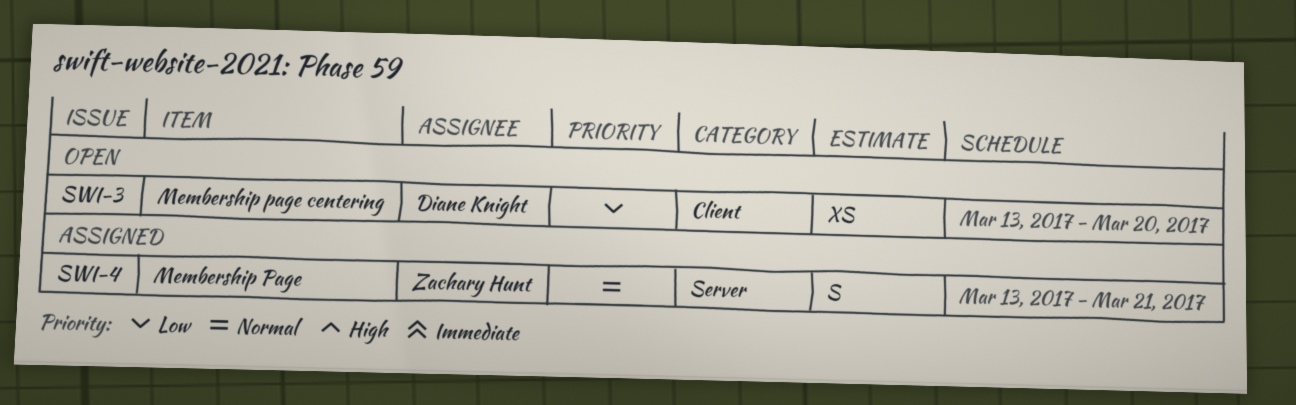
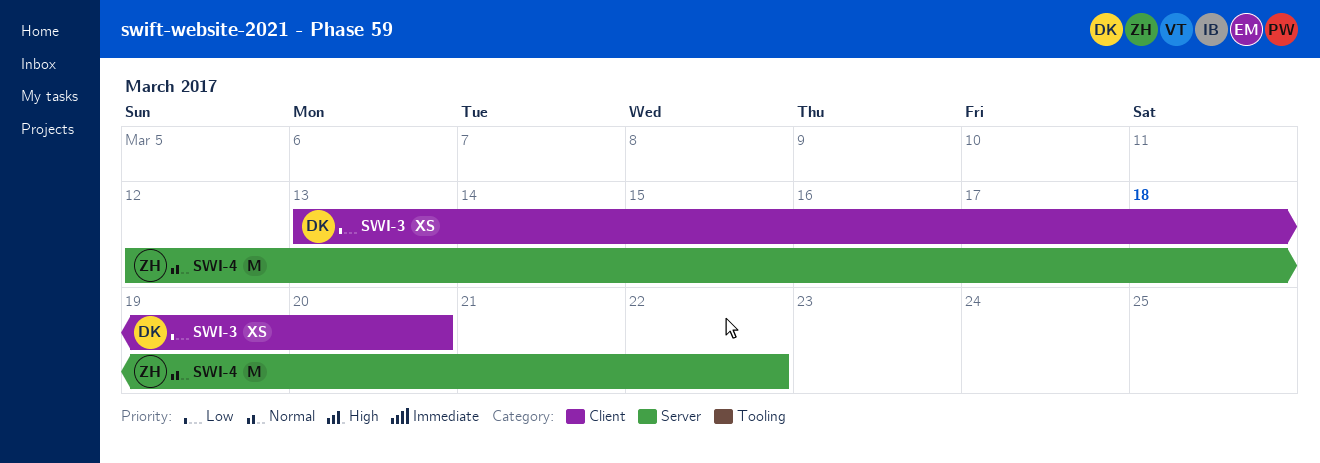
SWI-4, estimate: S -> M
SWI-4, start: Mar 13 -> Mar 12
SWI-4, due: Mar 21 -> Mar 22

